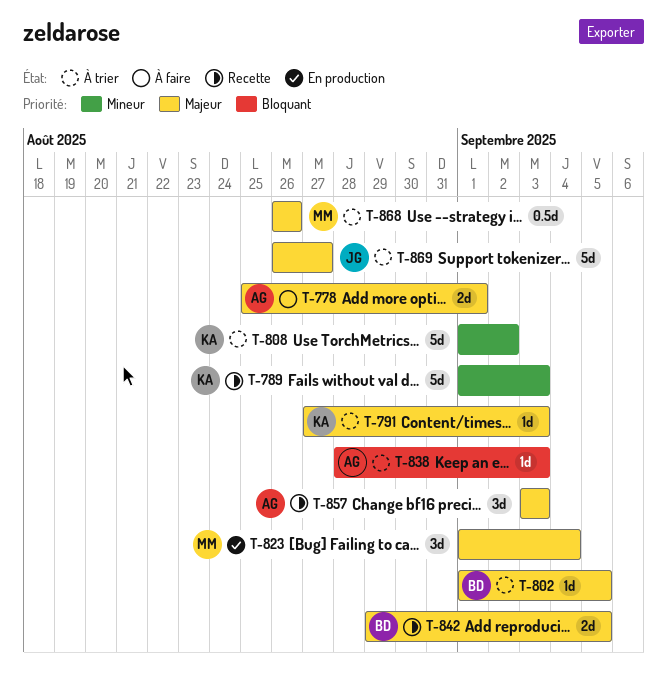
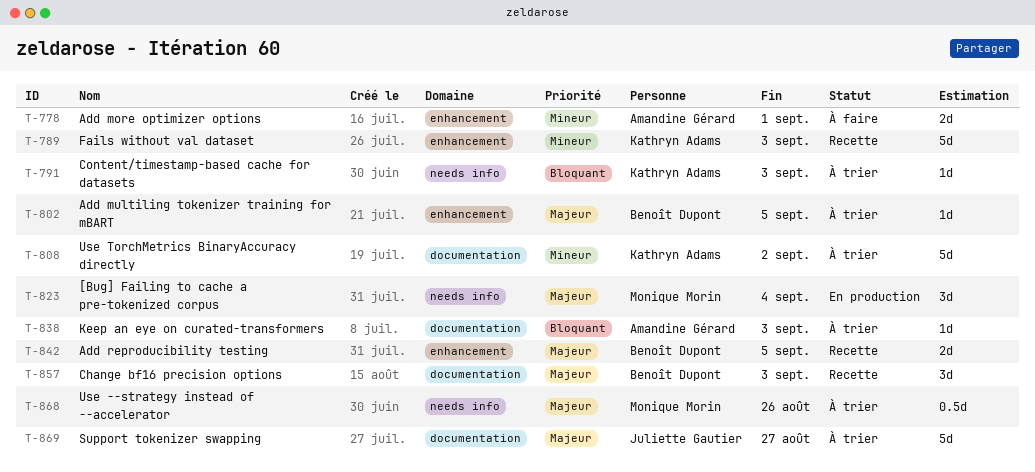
T-778, priority: Majeur -> Mineur
T-791, priority: Majeur -> Bloquant
T-857, owner: Amandine Gérard -> Benoît Dupont

